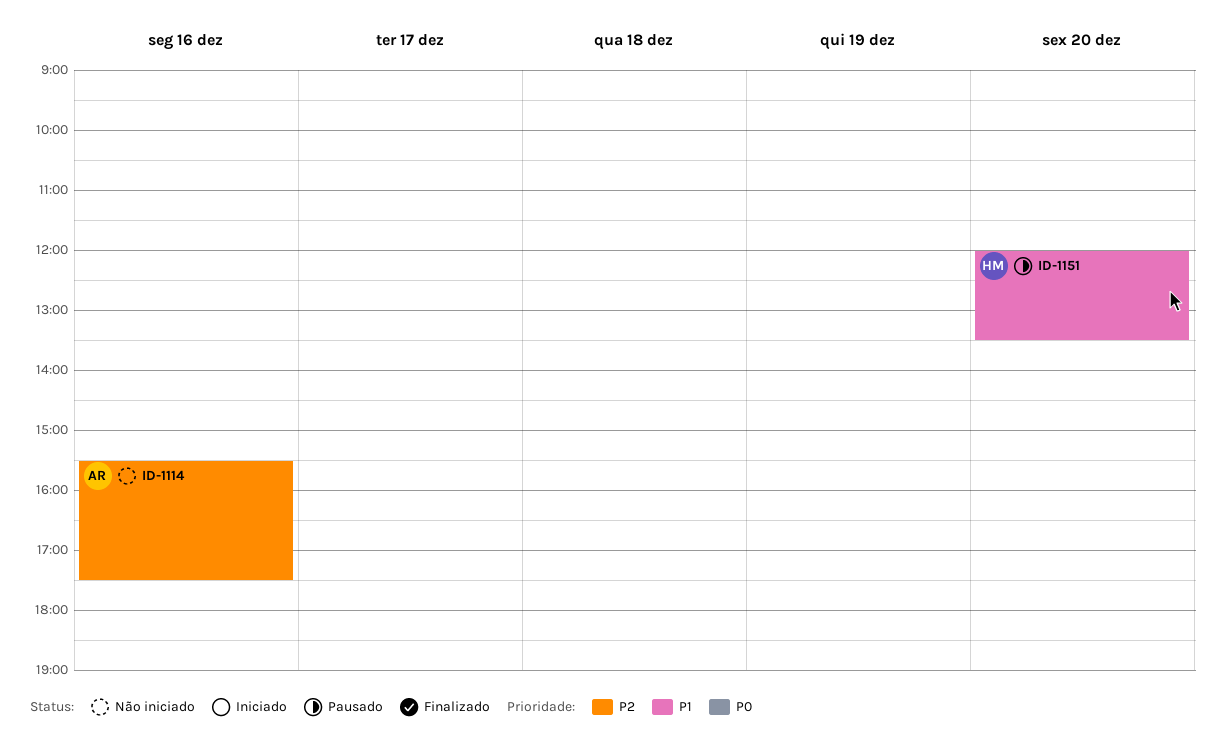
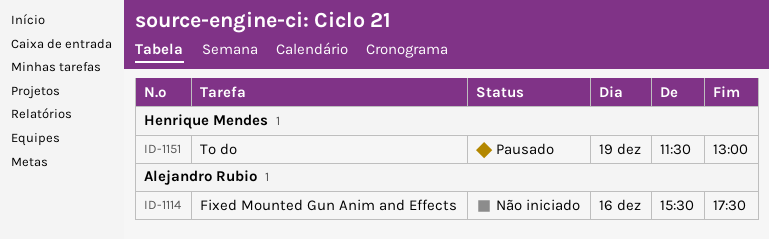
ID-1151, day: Dec 20 -> Dec 19
ID-1151, begins: 12:00 -> 11:30
ID-1151, ends: 13:30 -> 13:00

